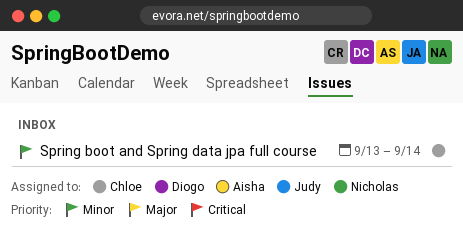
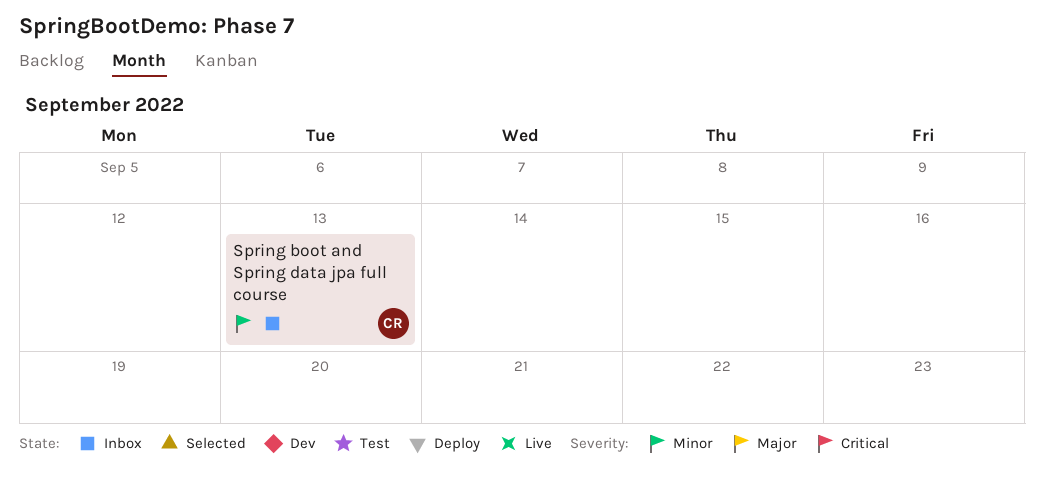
Spring boot and Spring data jpa full course, due: Sep 14 -> Sep 13

